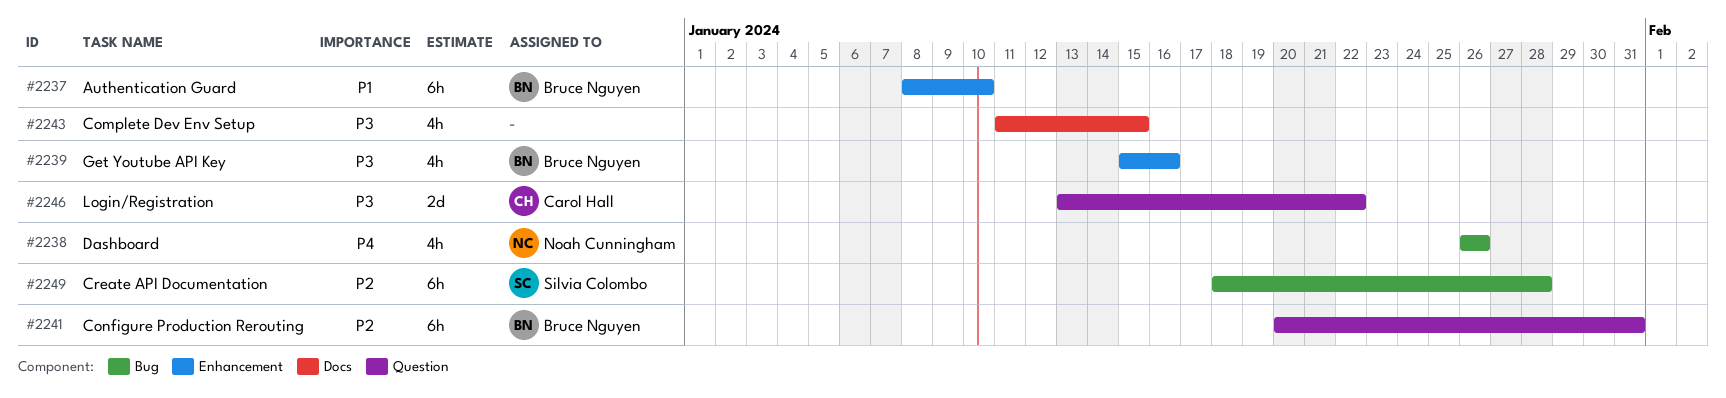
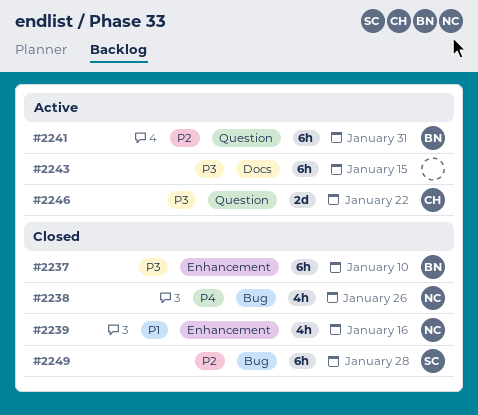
#2237, priority: P1 -> P3
#2239, owner: Bruce Nguyen -> Noah Cunningham
#2239, priority: P3 -> P1
#2243, estimate: 4h -> 6h

